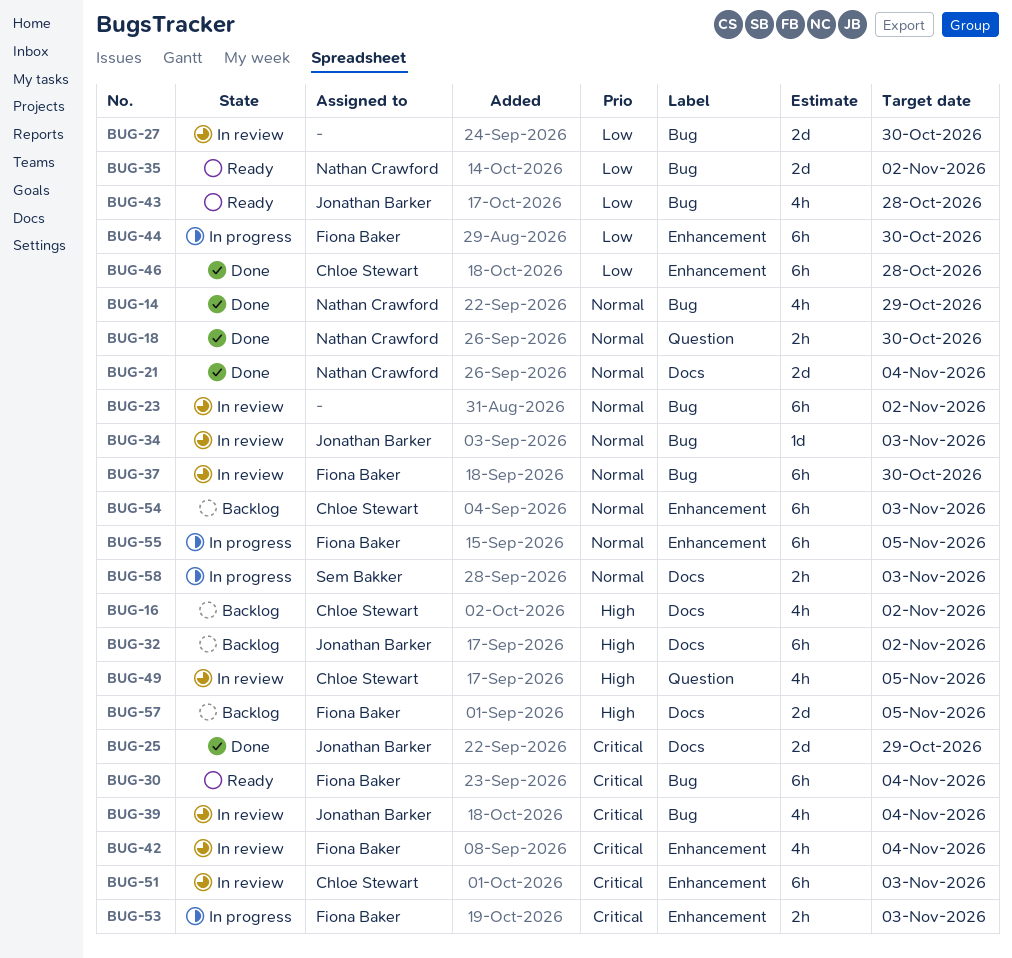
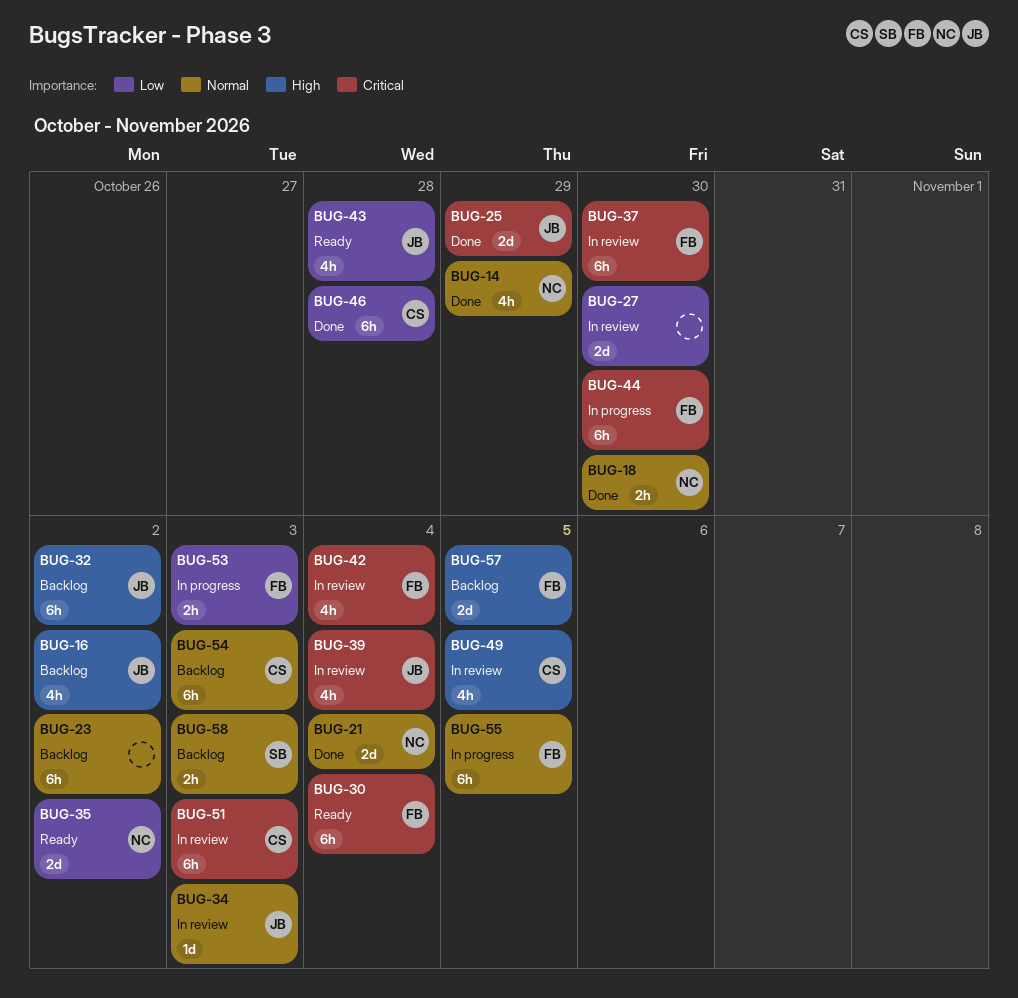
BUG-16, owner: Chloe Stewart -> Jonathan Barker
BUG-23, status: In review -> Backlog
BUG-37, priority: Normal -> Critical
BUG-44, priority: Low -> Critical
BUG-53, priority: Critical -> Low
BUG-58, status: In progress -> Backlog

